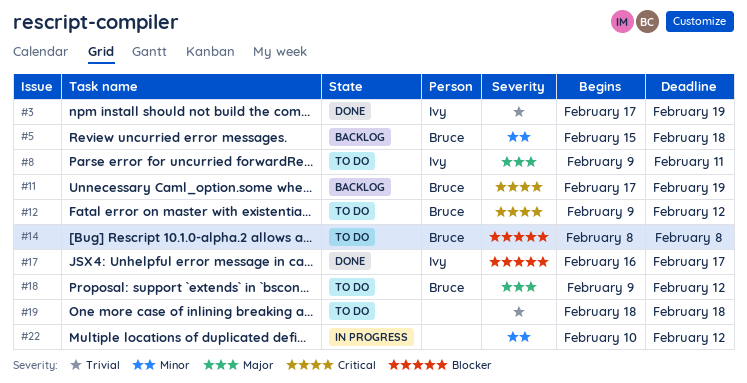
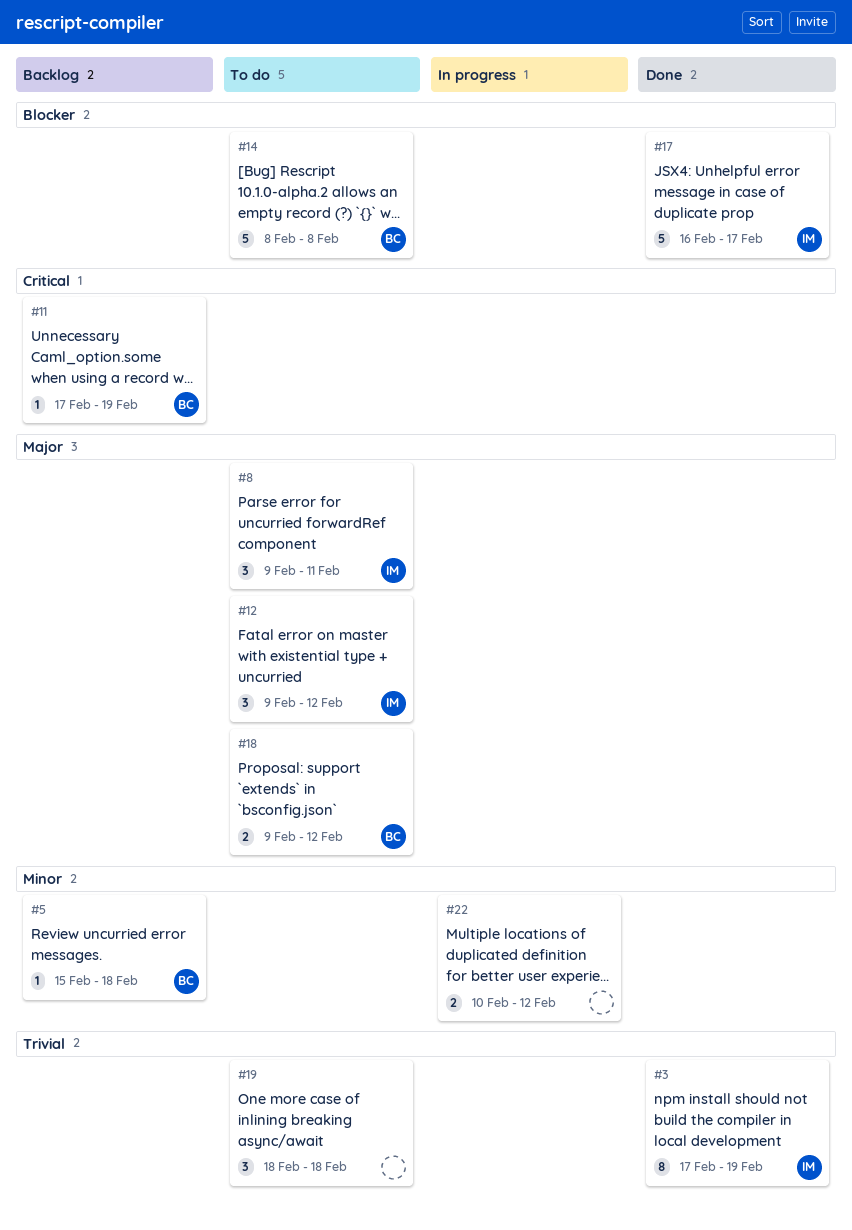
#12, owner: Bruce -> Ivy
#12, priority: Critical -> Major

